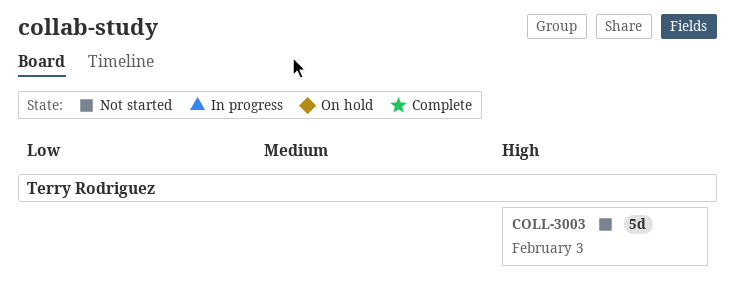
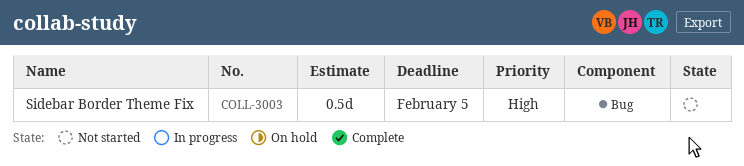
COLL-3003, estimate: 5d -> 0.5d
COLL-3003, due: Feb 3 -> Feb 5

